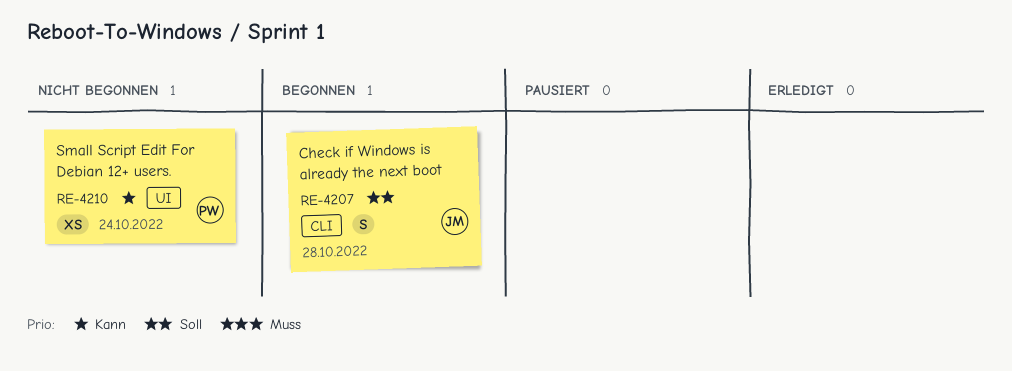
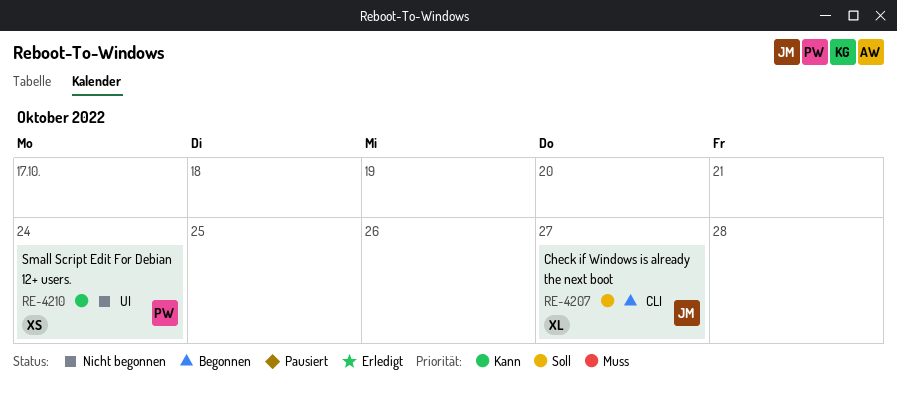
RE-4207, estimate: S -> XL
RE-4207, due: Oct 28 -> Oct 27

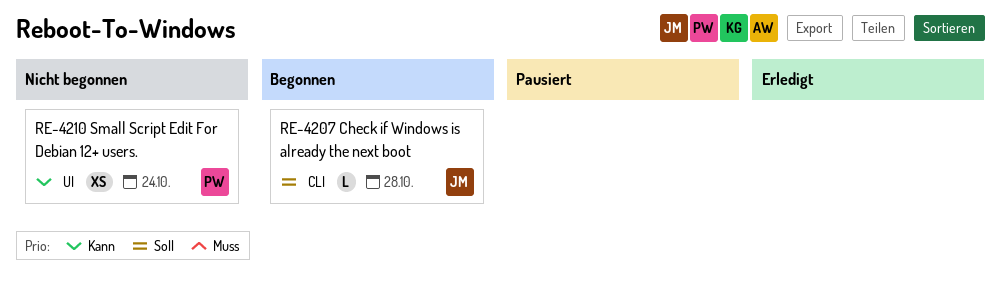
RE-4207, estimate: XL -> L
RE-4207, due: Oct 27 -> Oct 28

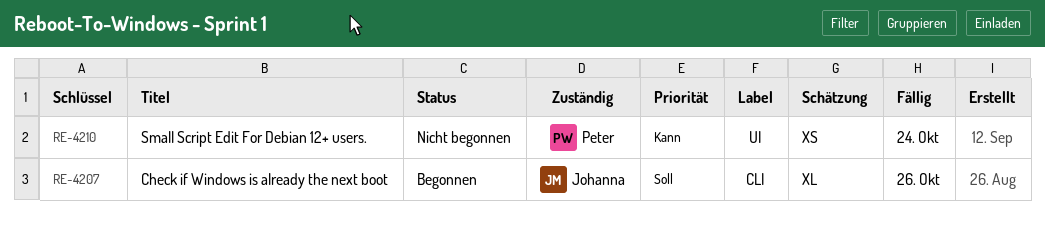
RE-4207, estimate: L -> XL
RE-4207, due: Oct 28 -> Oct 26

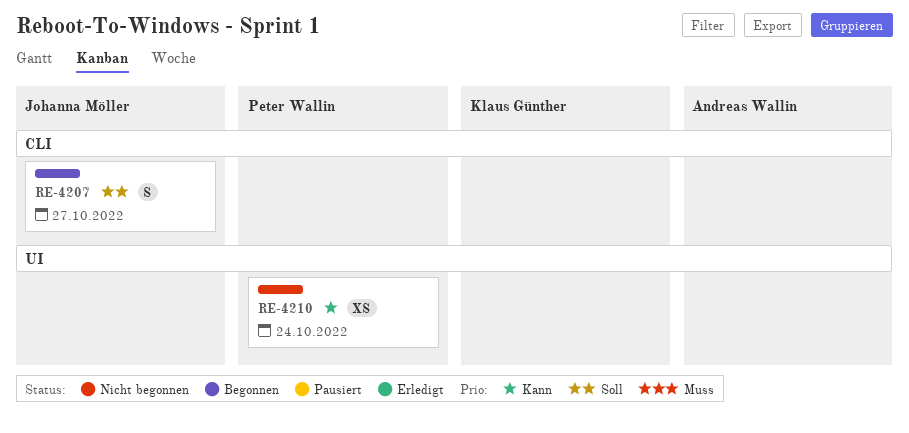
RE-4207, estimate: XL -> S
RE-4207, due: Oct 26 -> Oct 27

